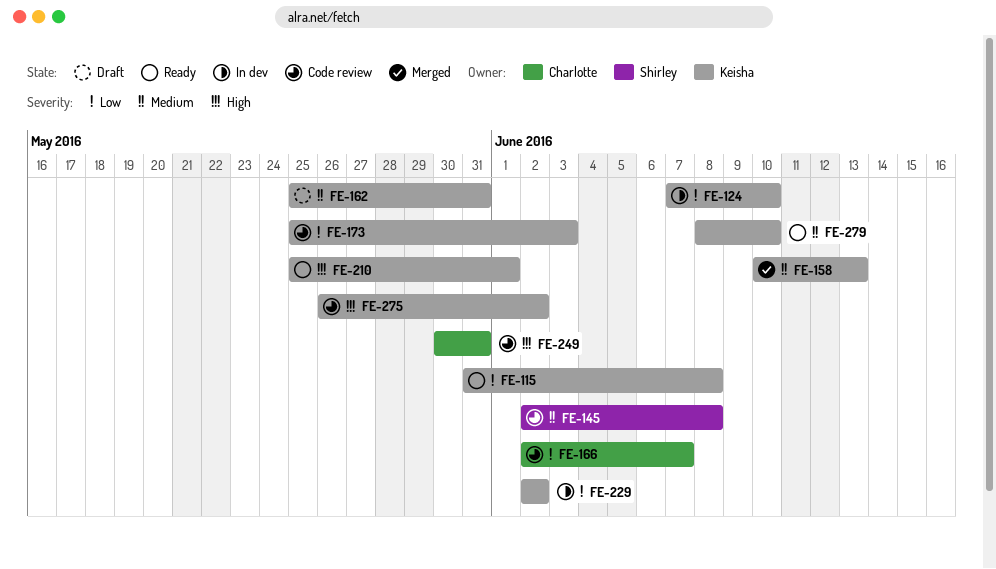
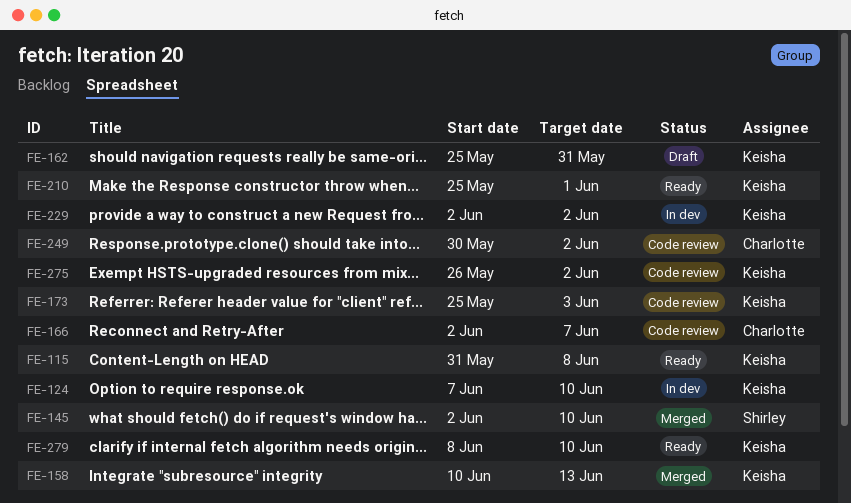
FE-145, status: Code review -> Merged
FE-145, due: Jun 8 -> Jun 10
FE-249, due: May 31 -> Jun 2

